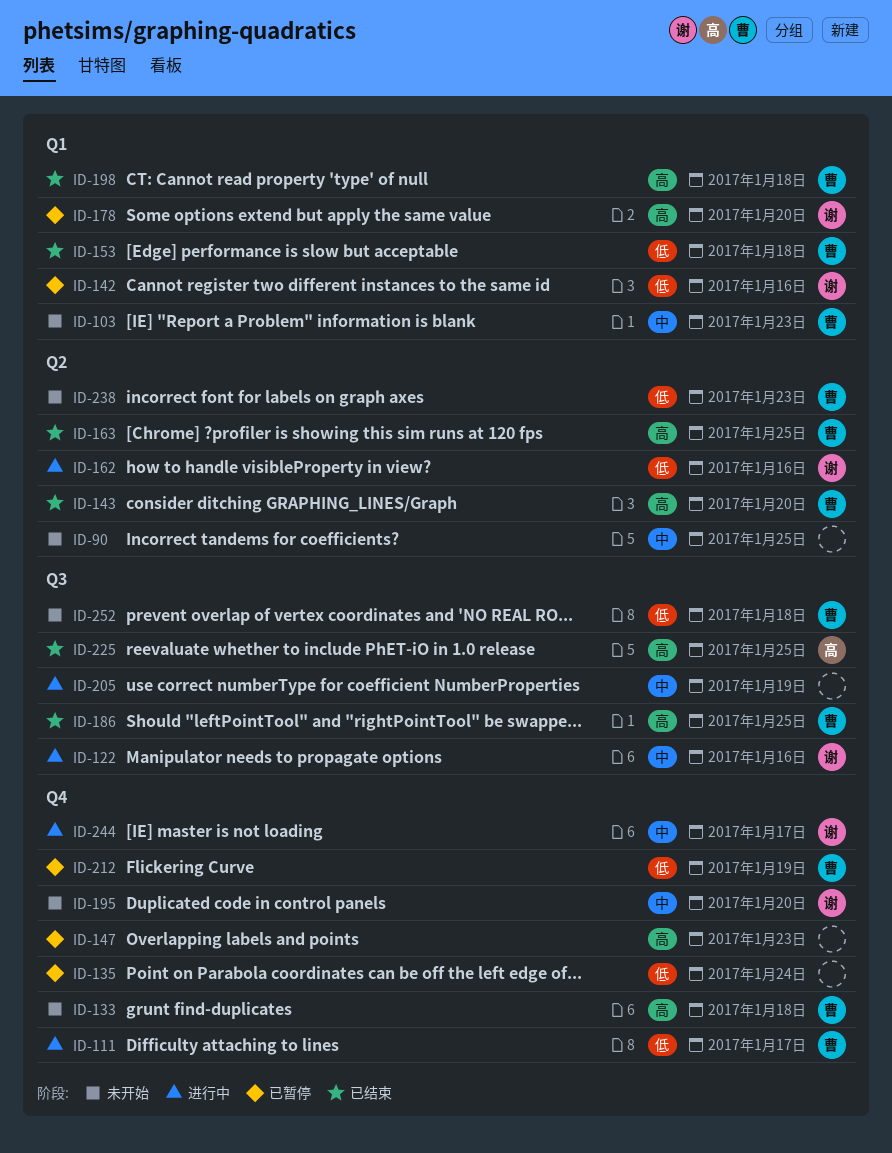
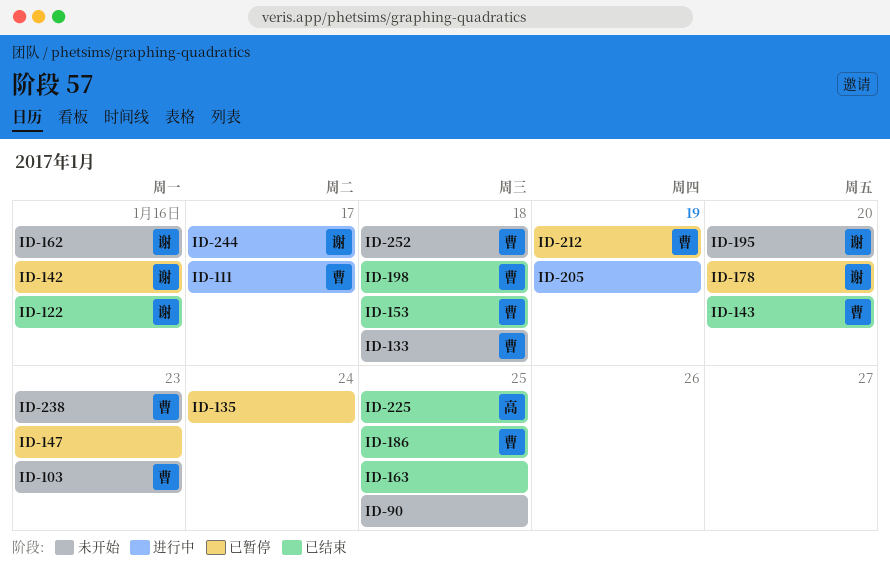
ID-122, status: 进行中 -> 已结束
ID-162, status: 进行中 -> 未开始
ID-163, owner: 曹 -> none

